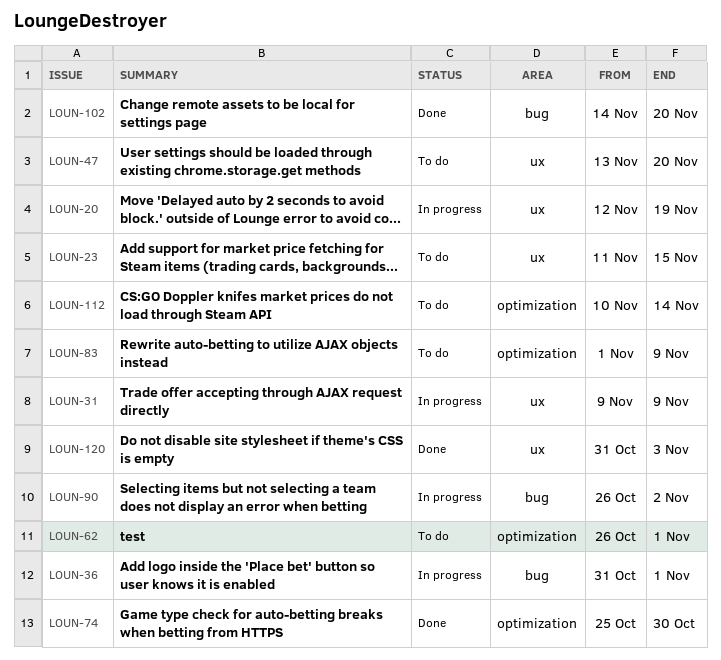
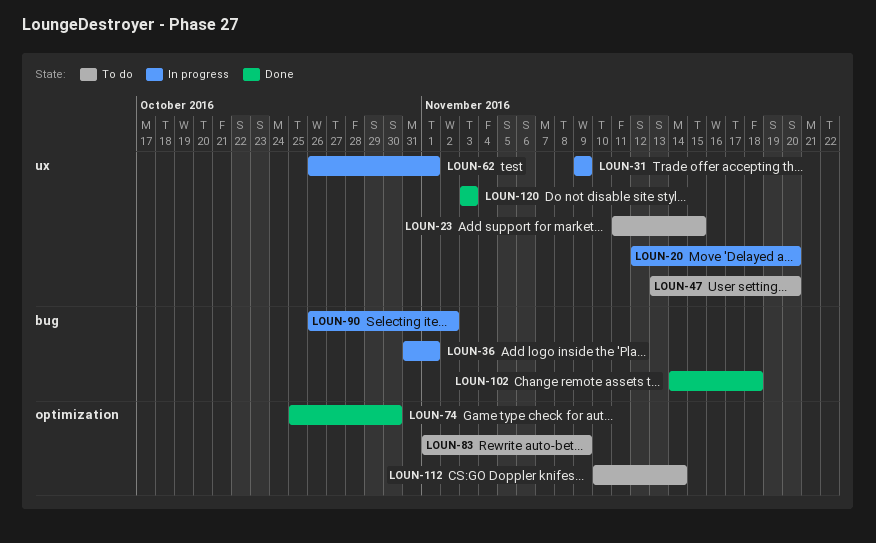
LOUN-20, due: Nov 19 -> Nov 20
LOUN-62, status: To do -> In progress
LOUN-62, label: optimization -> ux
LOUN-102, due: Nov 20 -> Nov 18
LOUN-120, start: Oct 31 -> Nov 3

